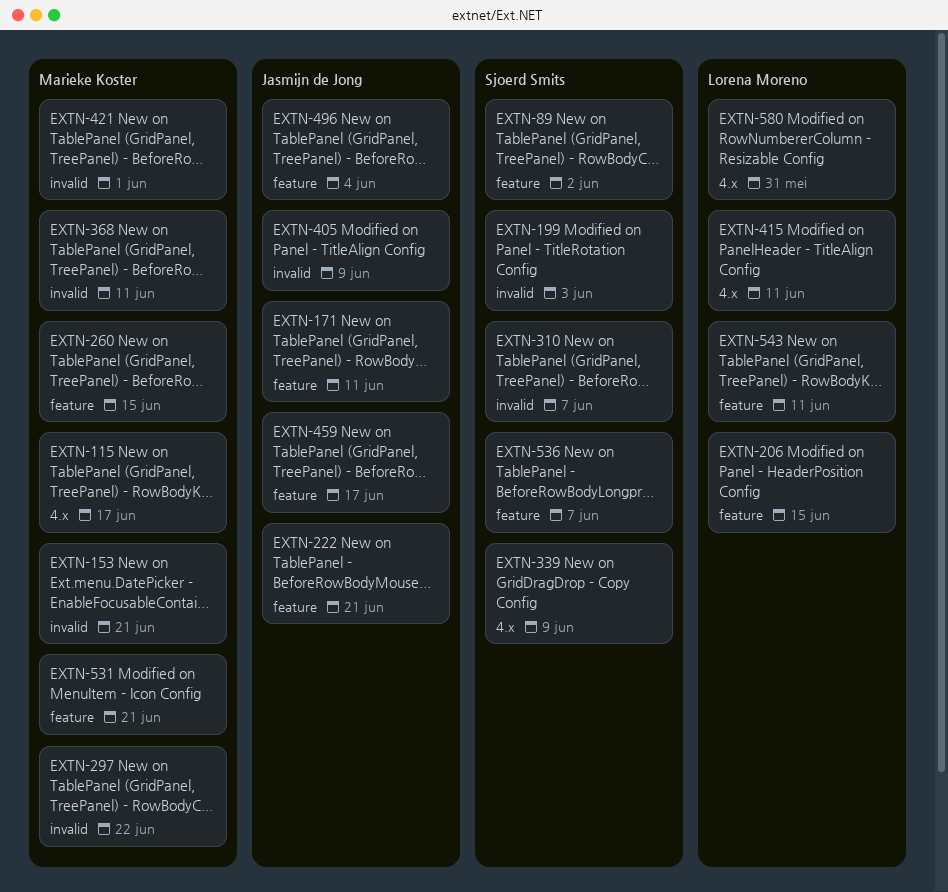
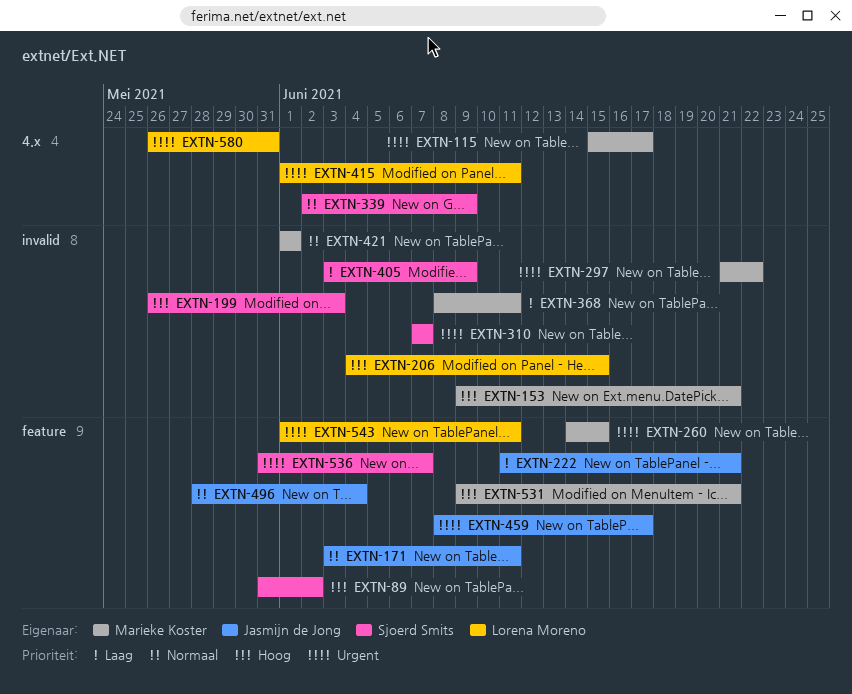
EXTN-206, label: feature -> invalid
EXTN-405, owner: Jasmijn de Jong -> Sjoerd Smits

